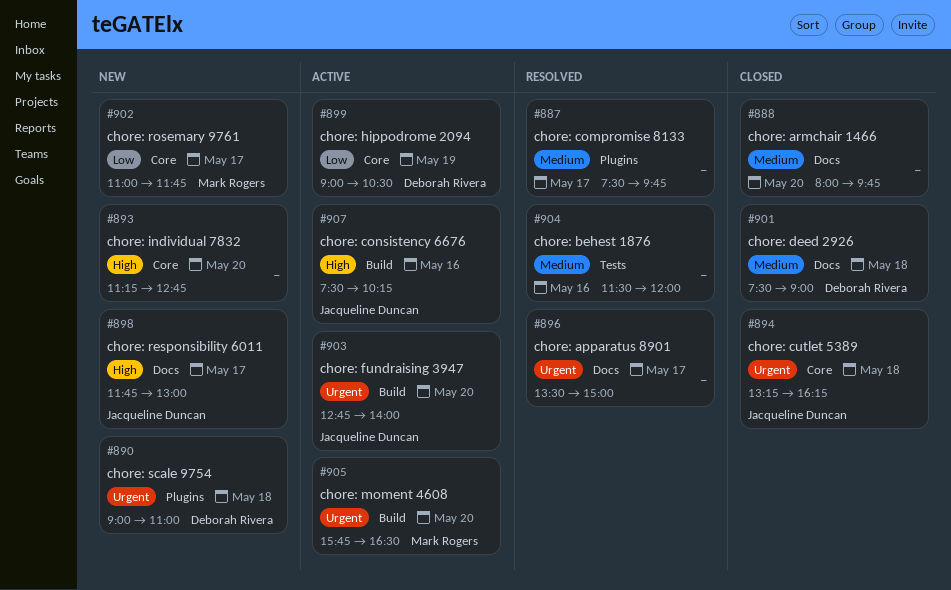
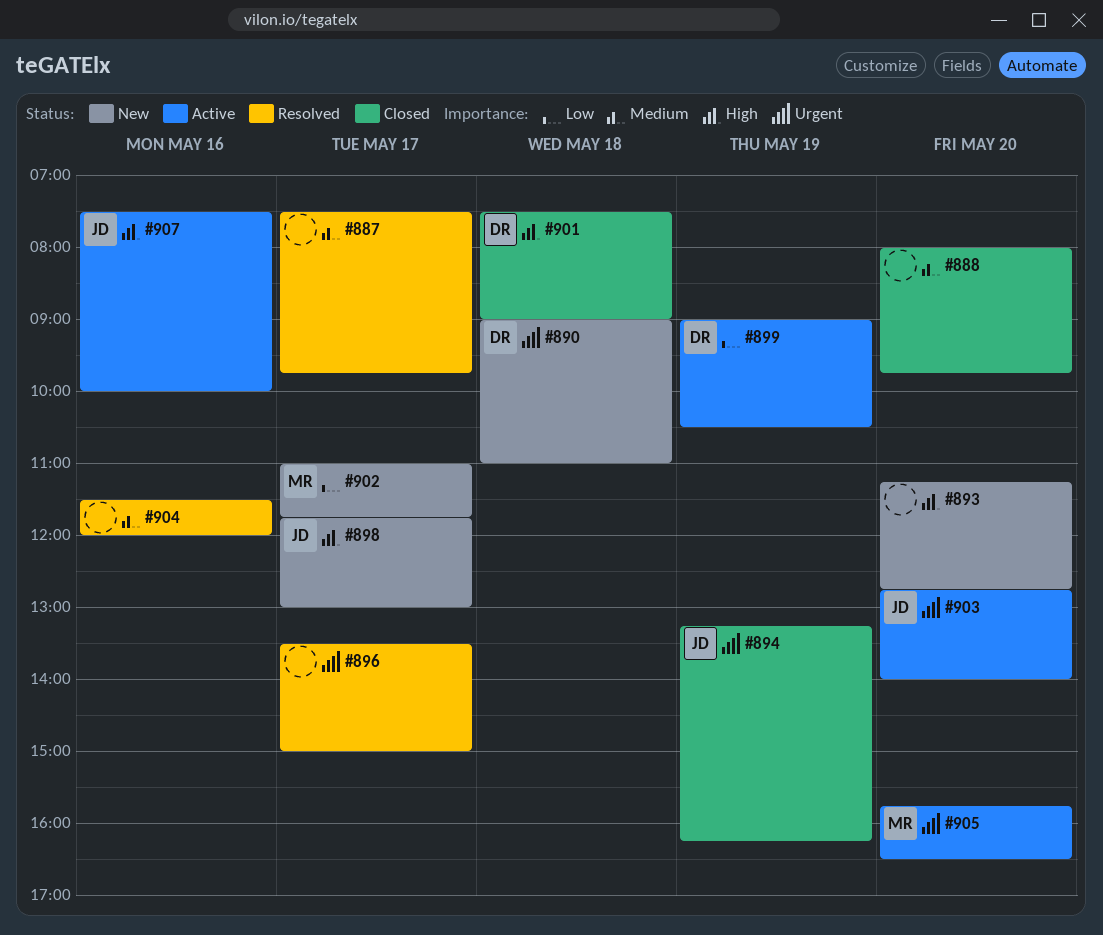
#894, day: May 18 -> May 19
#901, priority: Medium -> High
#907, ends: 10:15 -> 10:00

